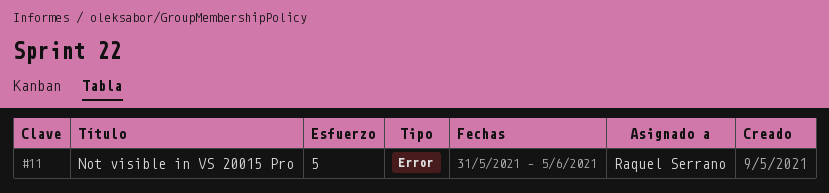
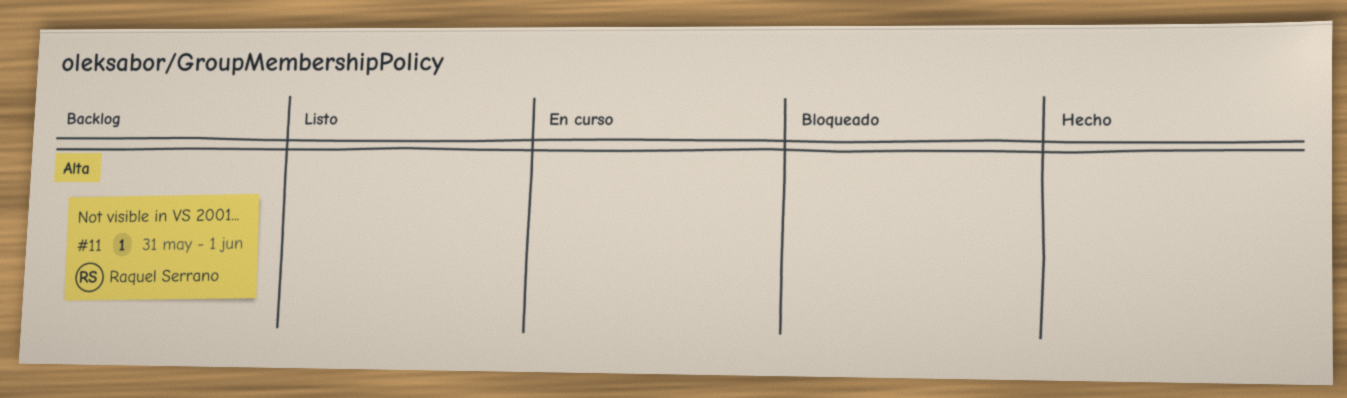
#11, estimate: 5 -> 1
#11, due: Jun 5 -> Jun 1

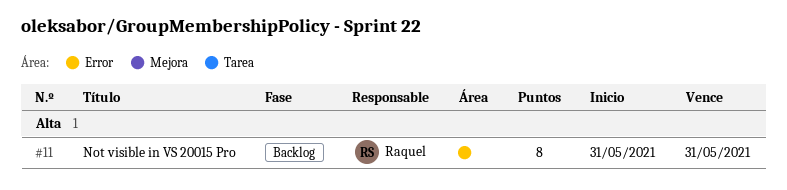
#11, estimate: 1 -> 8
#11, due: Jun 1 -> May 31

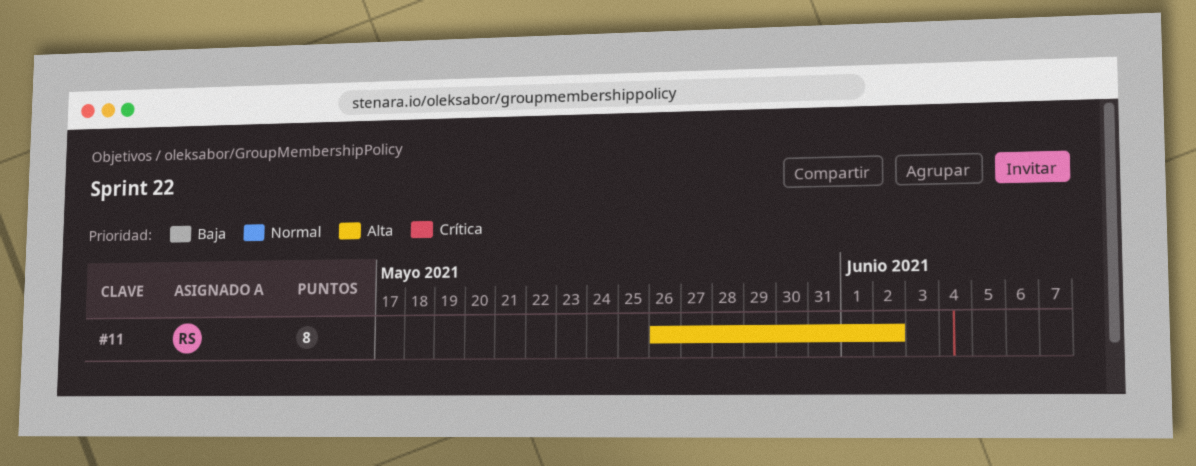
#11, start: May 31 -> May 26
#11, due: May 31 -> Jun 2

